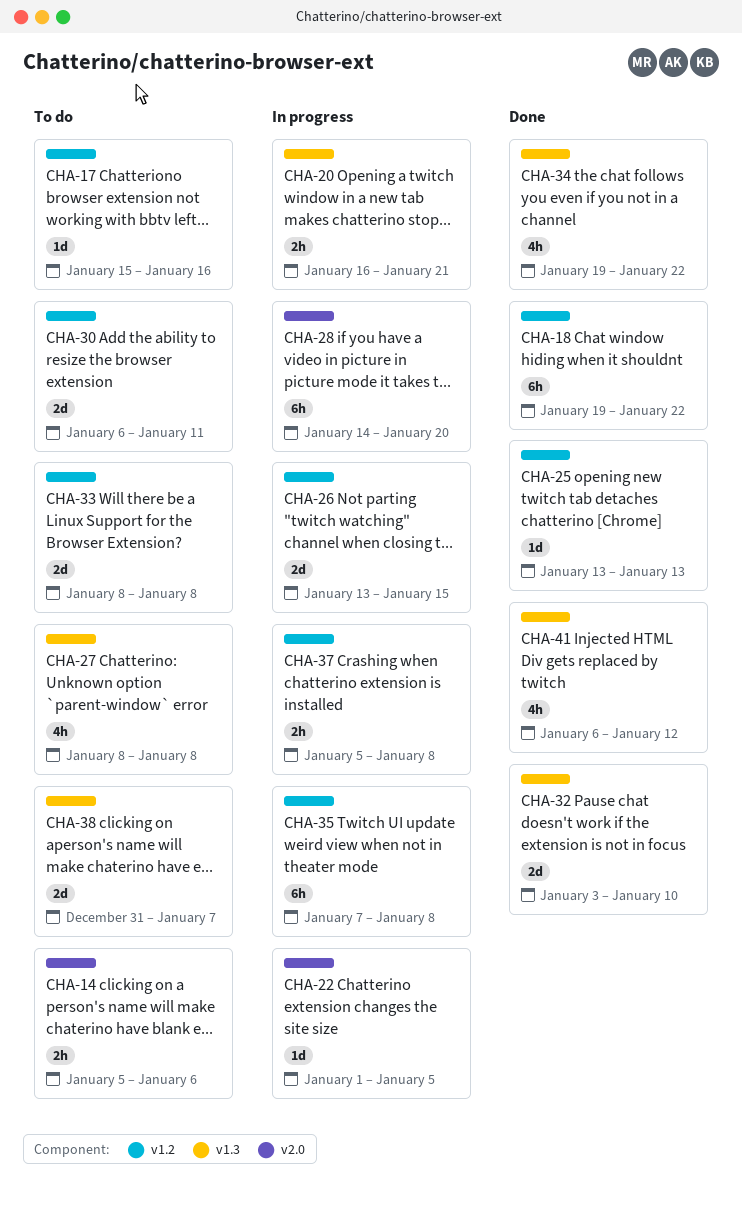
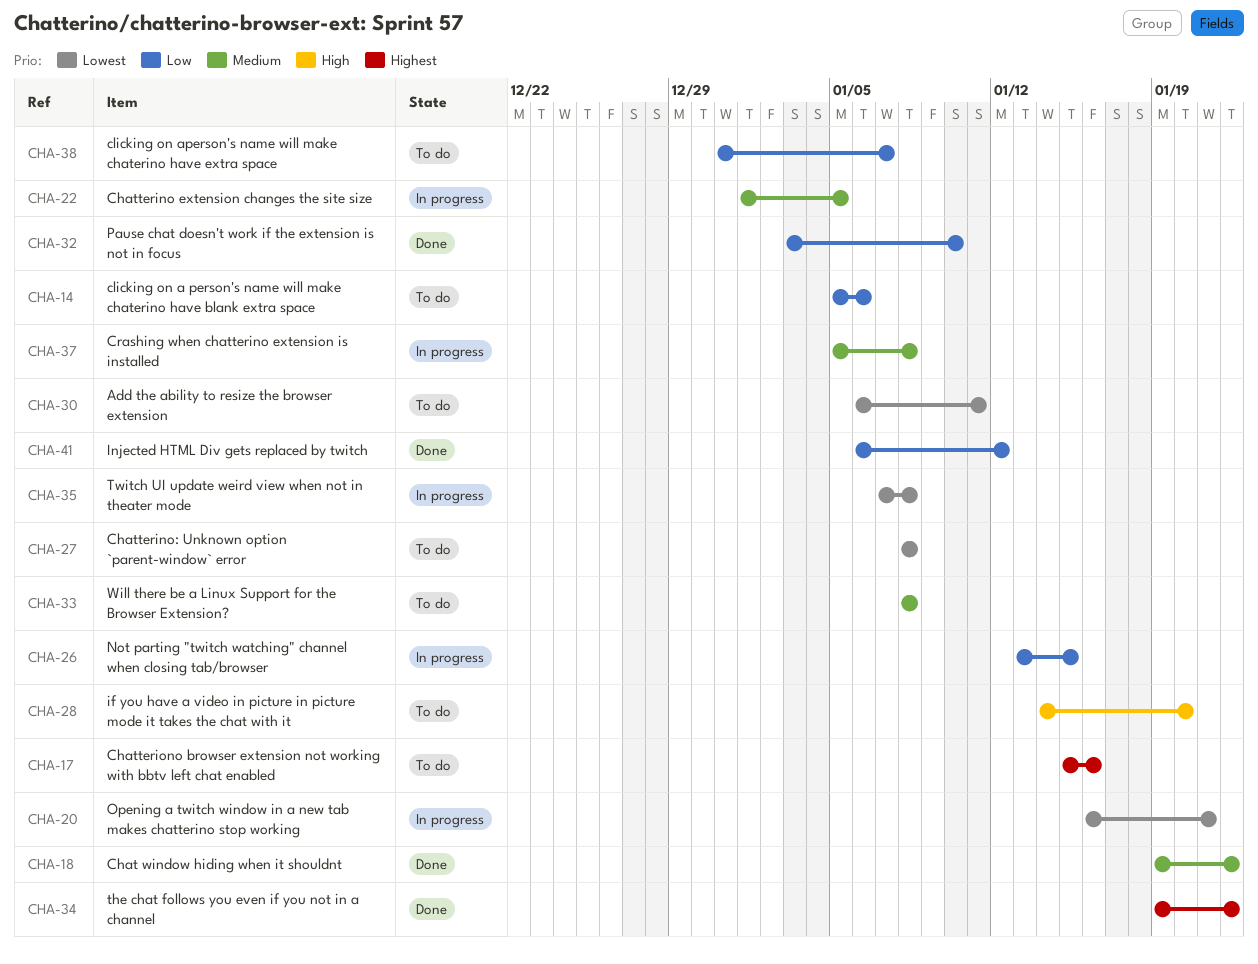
CHA-25: present -> none
CHA-28, status: In progress -> To do

